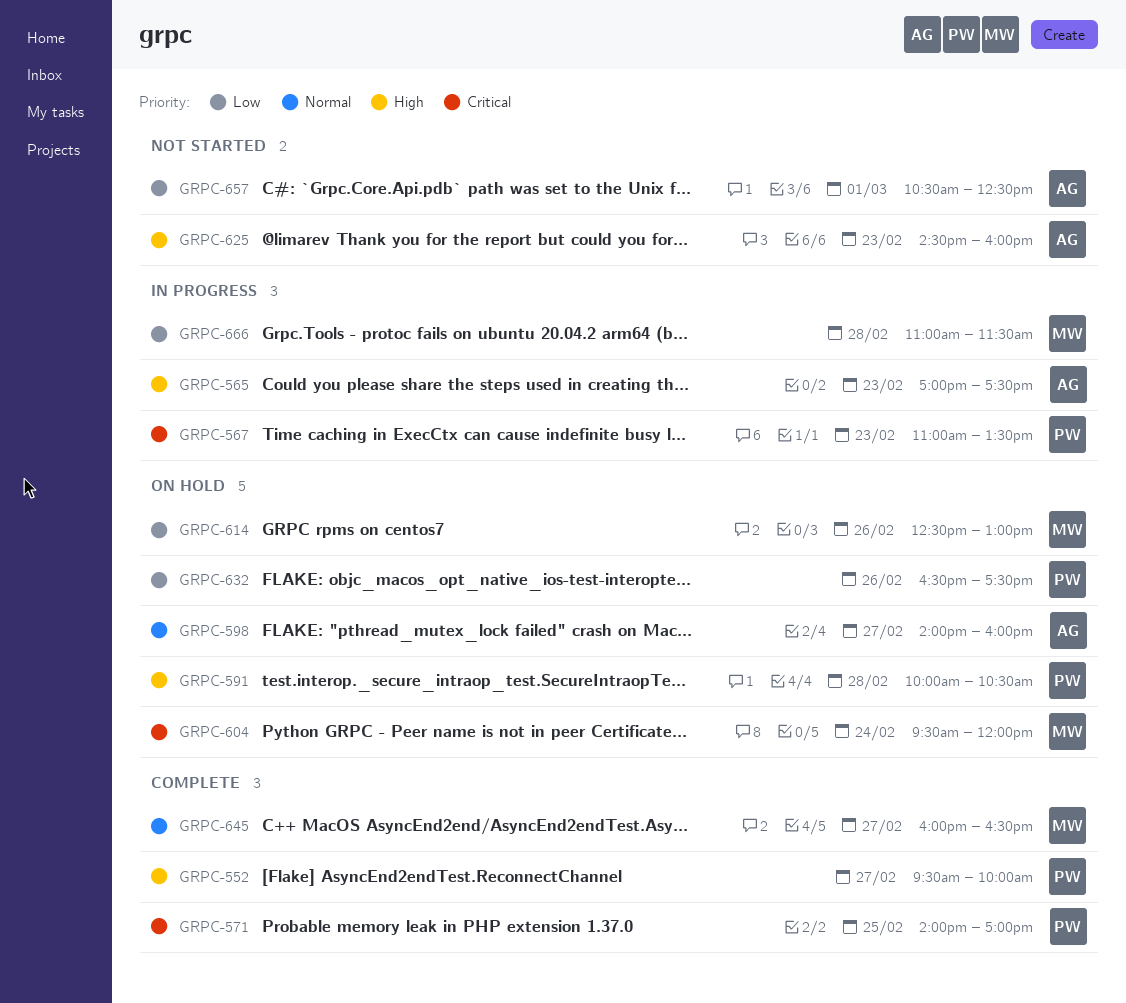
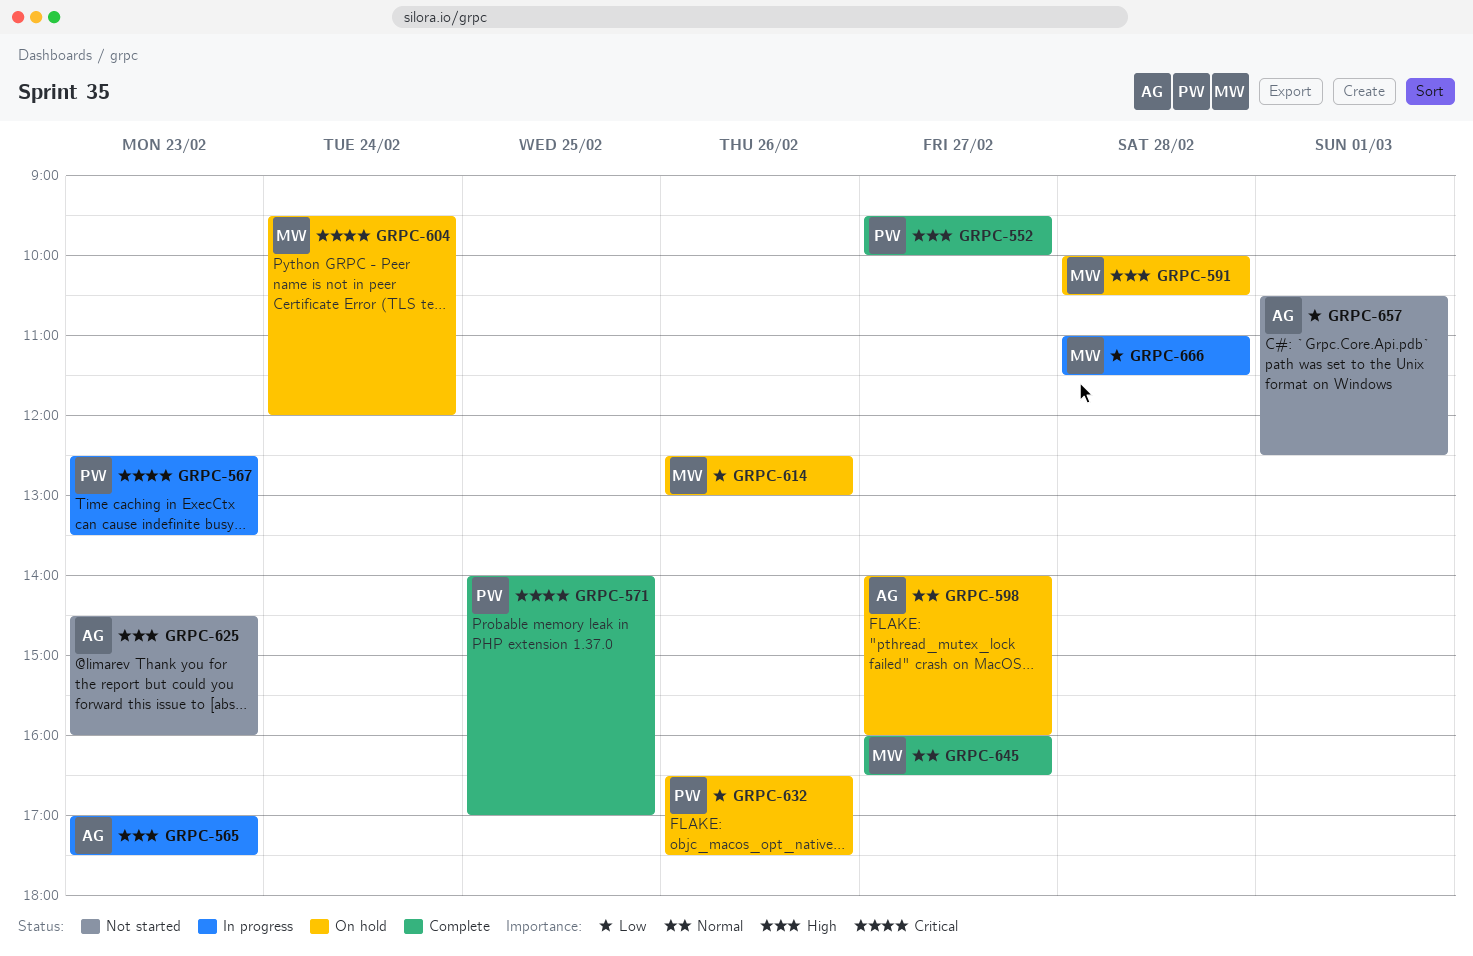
GRPC-567, begins: 11:00 -> 12:30
GRPC-591, owner: PW -> MW

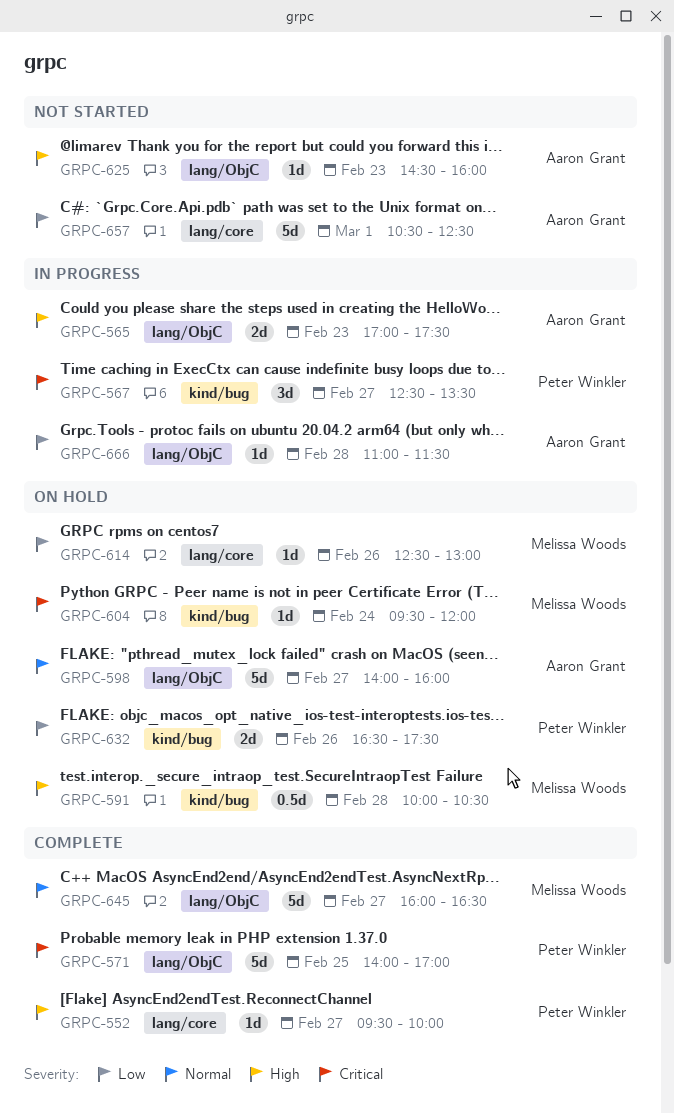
GRPC-567, day: Feb 23 -> Feb 27
GRPC-666, owner: Melissa Woods -> Aaron Grant

